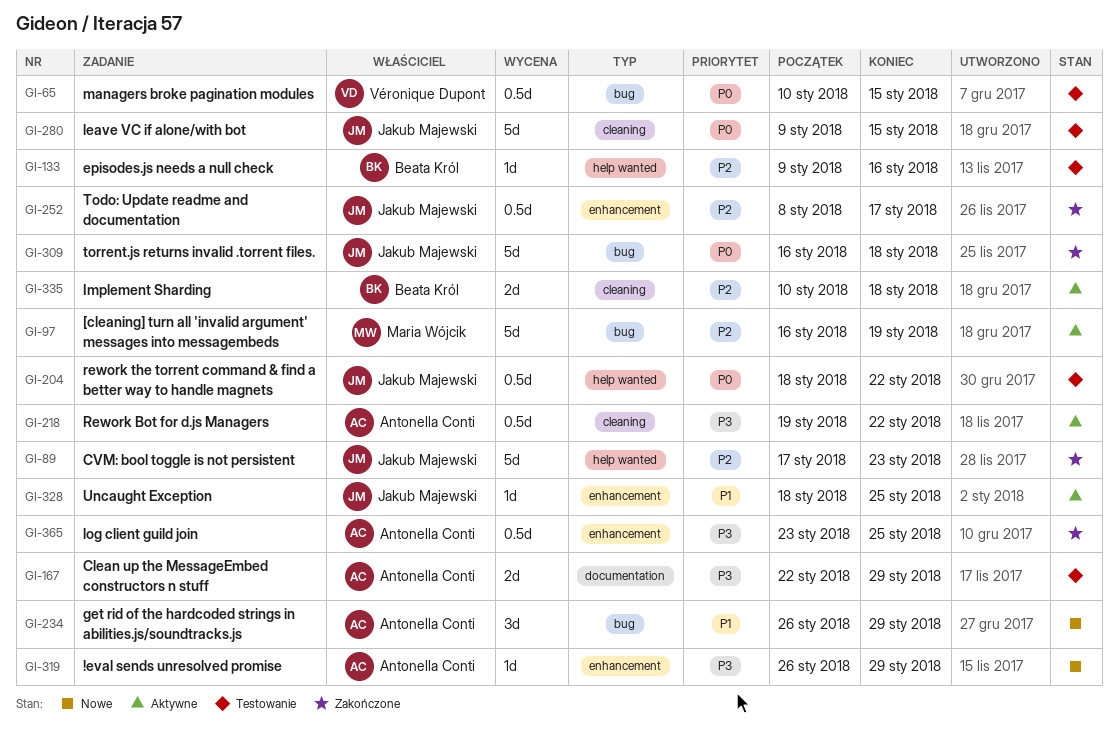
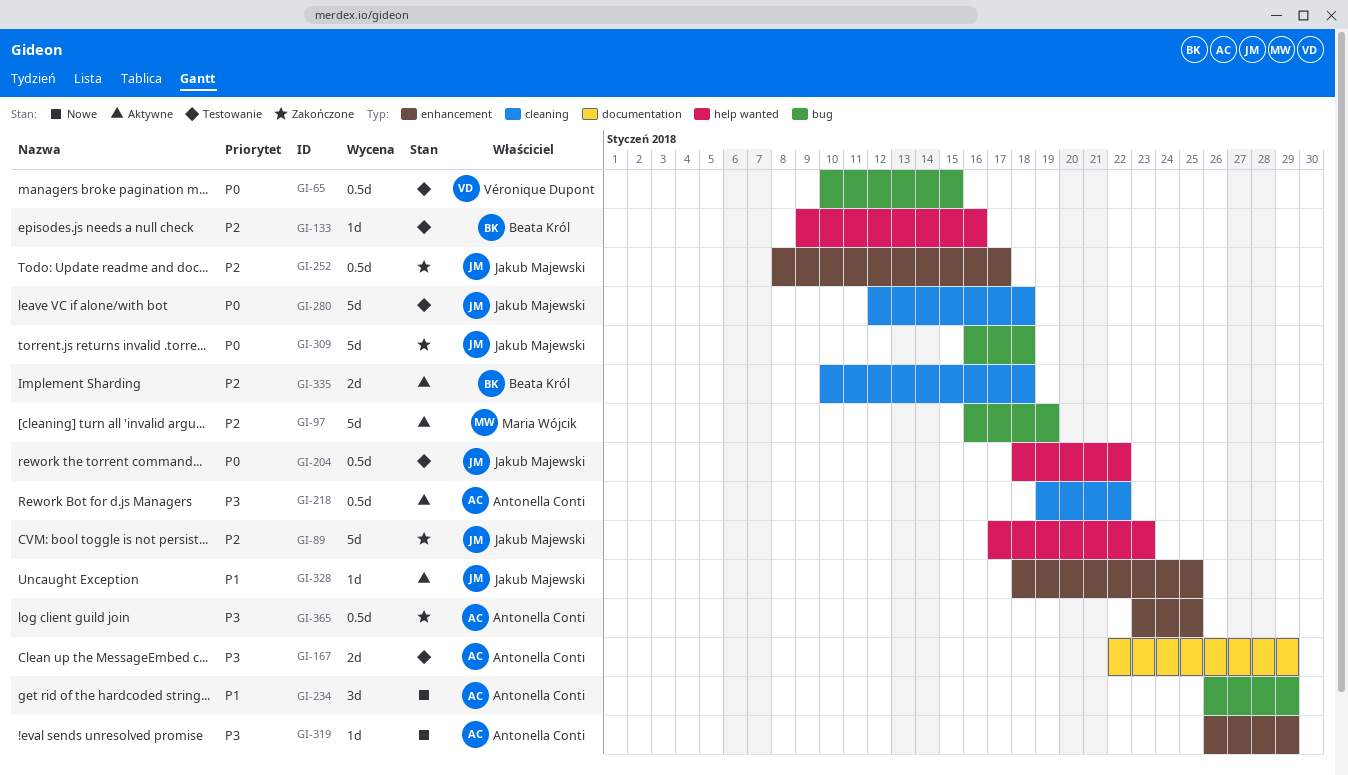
GI-280, start: Jan 9 -> Jan 12
GI-280, due: Jan 15 -> Jan 18

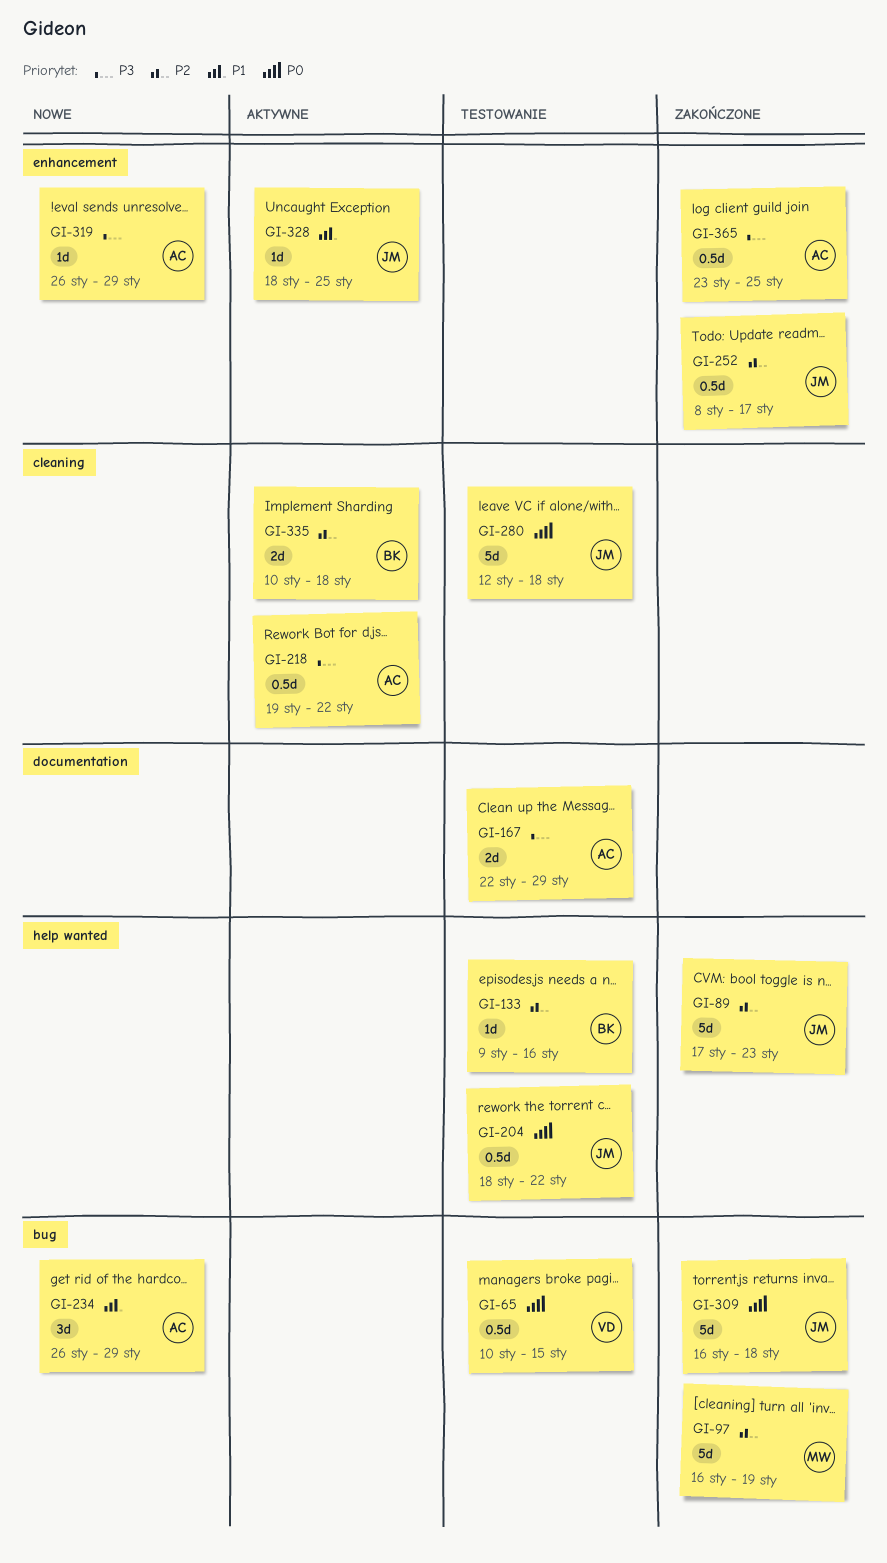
GI-97, status: Aktywne -> Zakończone

